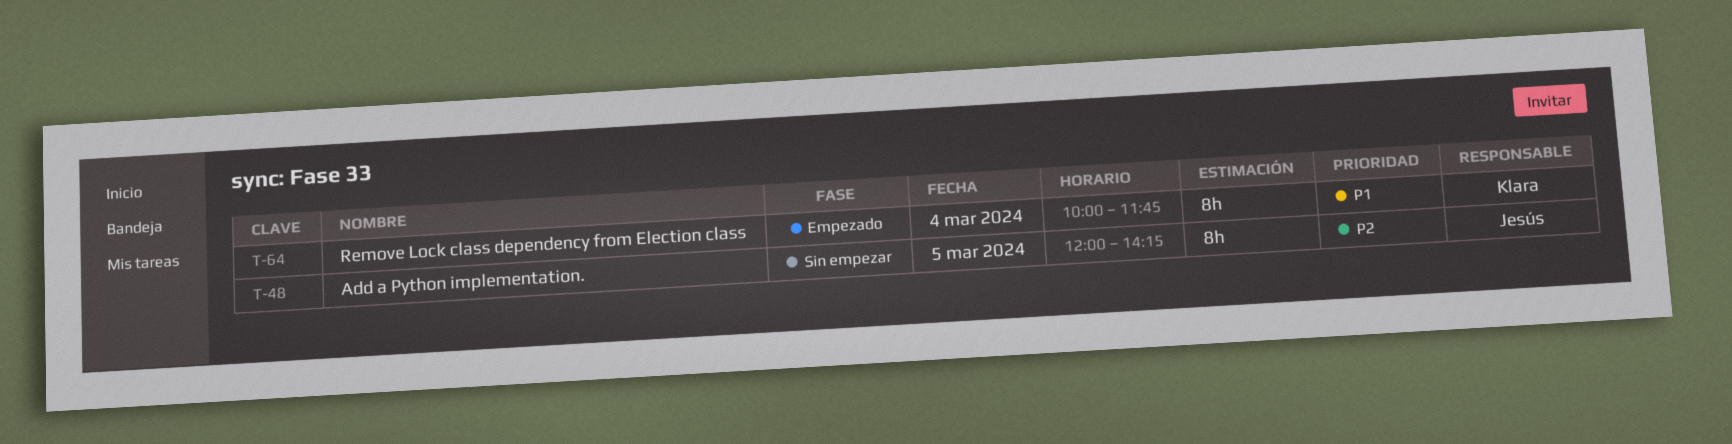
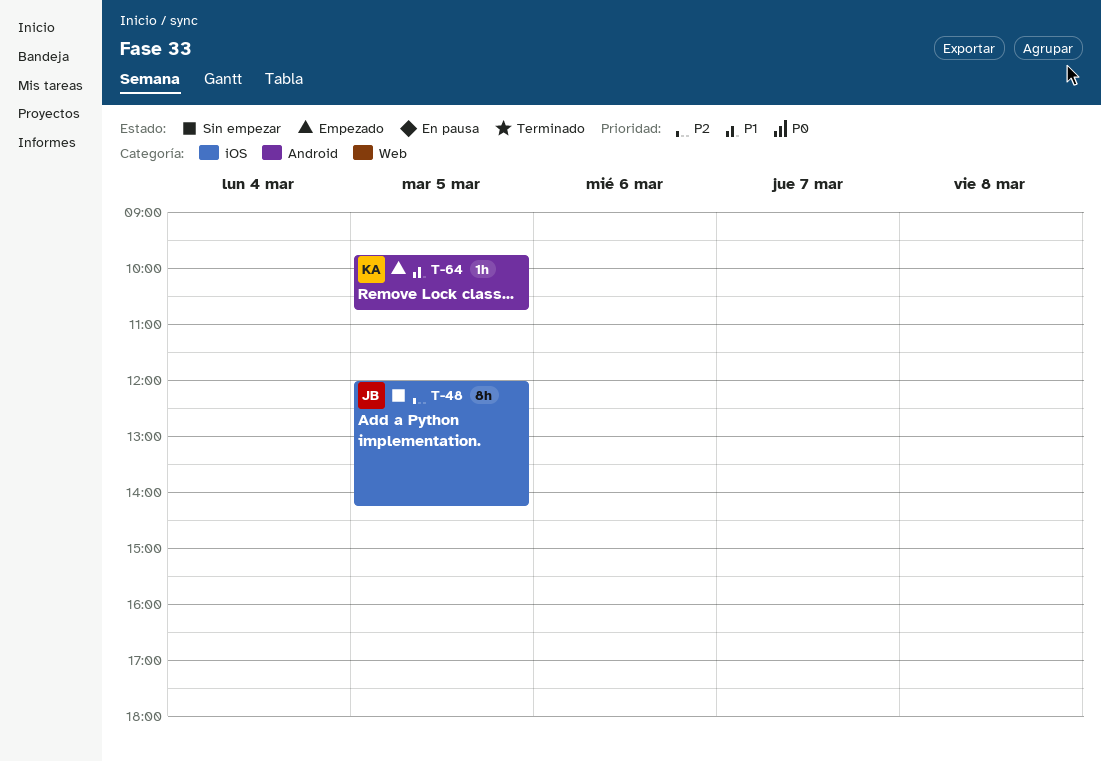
T-64, estimate: 8h -> 1h
T-64, day: Mar 4 -> Mar 5
T-64, begins: 10:00 -> 09:45
T-64, ends: 11:45 -> 10:45

